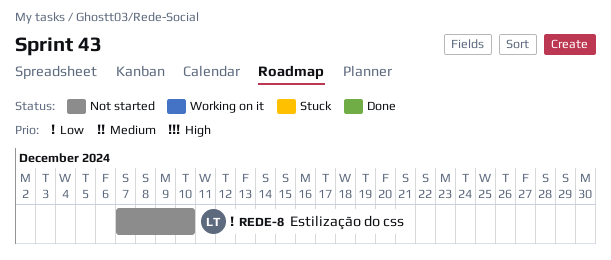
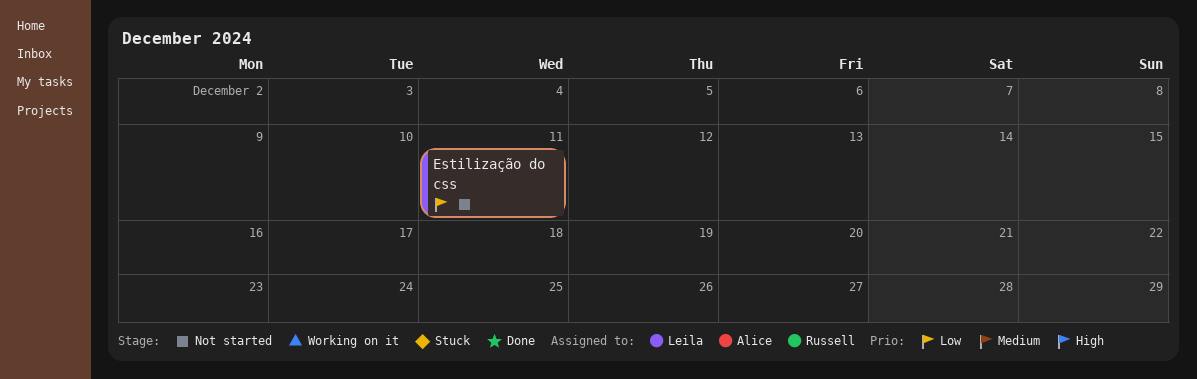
Estilização do css, due: Dec 10 -> Dec 11

